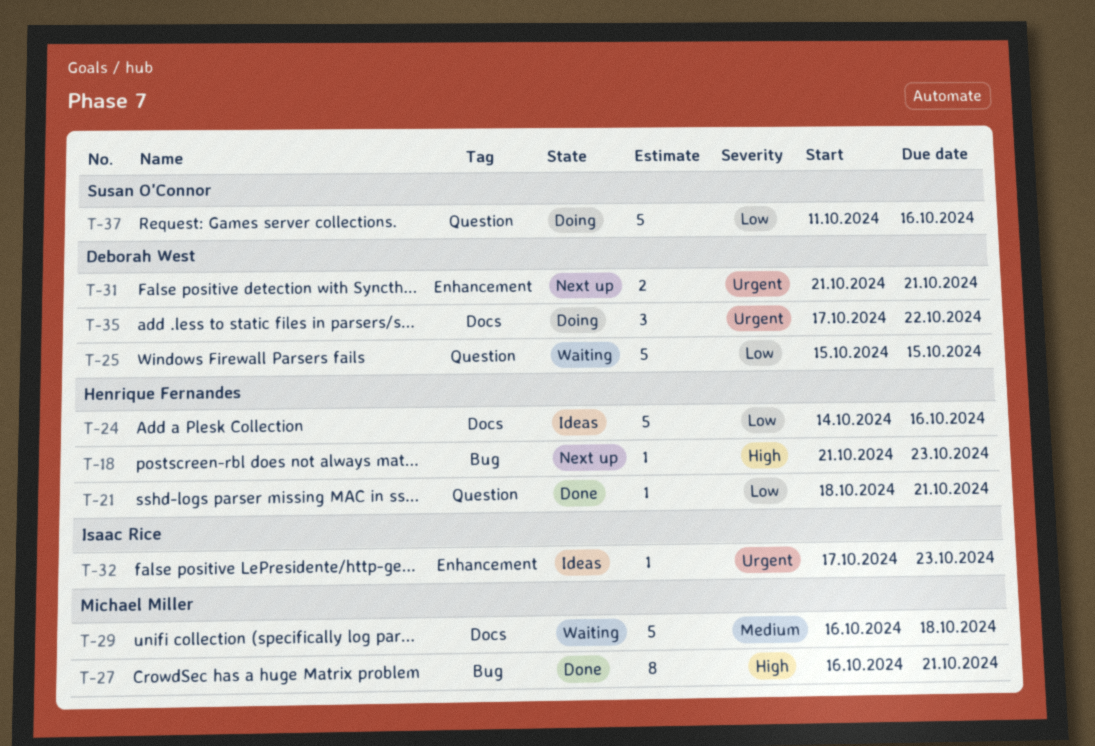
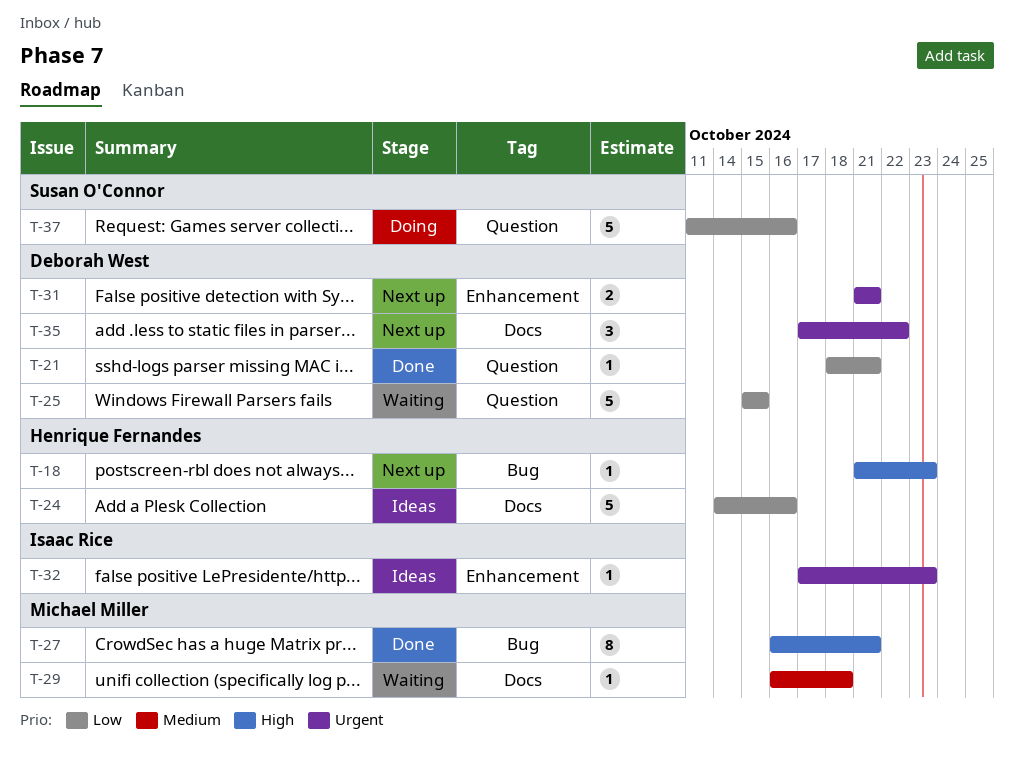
T-21, owner: Henrique Fernandes -> Deborah West
T-29, estimate: 5 -> 1
T-35, status: Doing -> Next up

